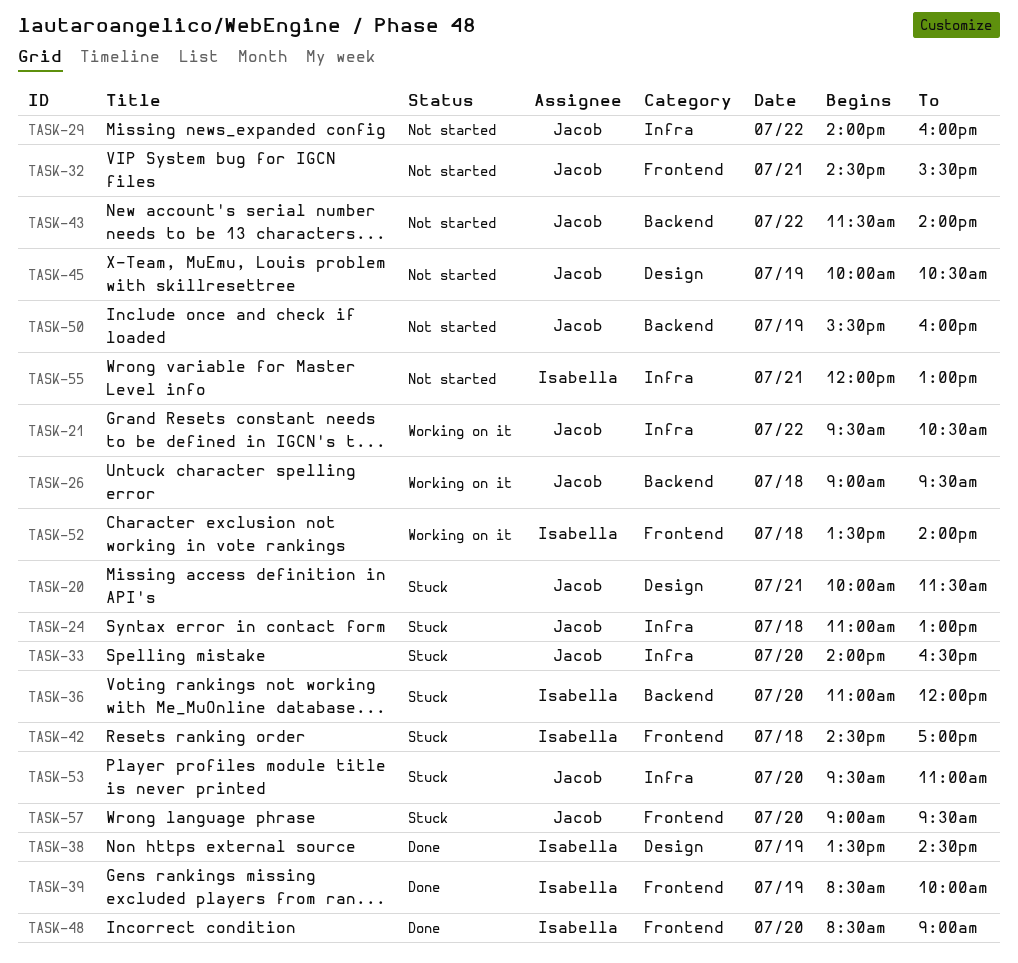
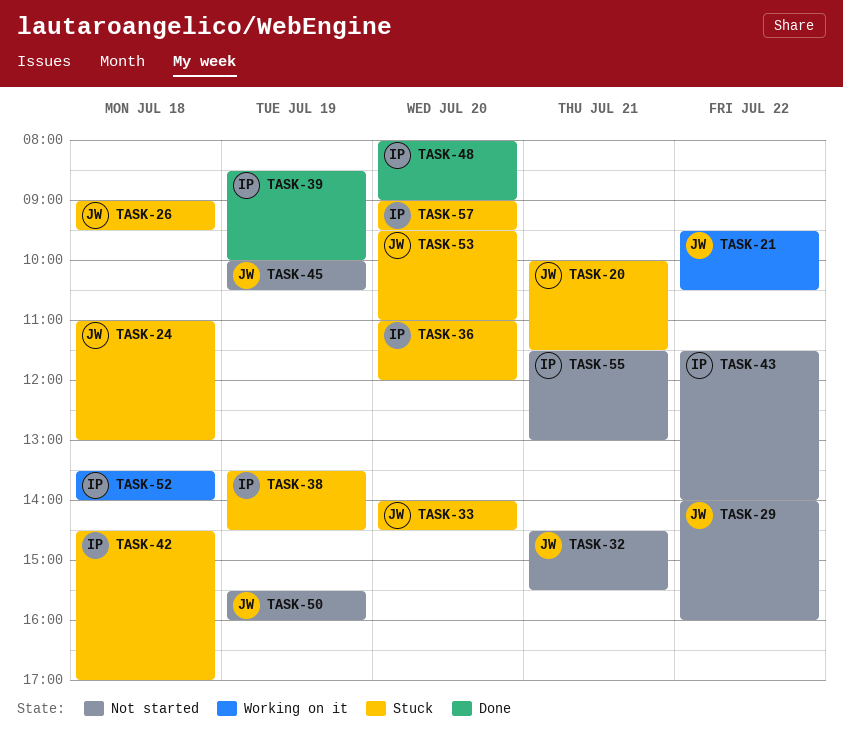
TASK-26, status: Working on it -> Stuck
TASK-33, ends: 16:30 -> 14:30
TASK-38, status: Done -> Stuck
TASK-43, owner: Jacob -> Isabella
TASK-48, begins: 08:30 -> 08:00
TASK-55, begins: 12:00 -> 11:30
TASK-57, owner: Jacob -> Isabella

